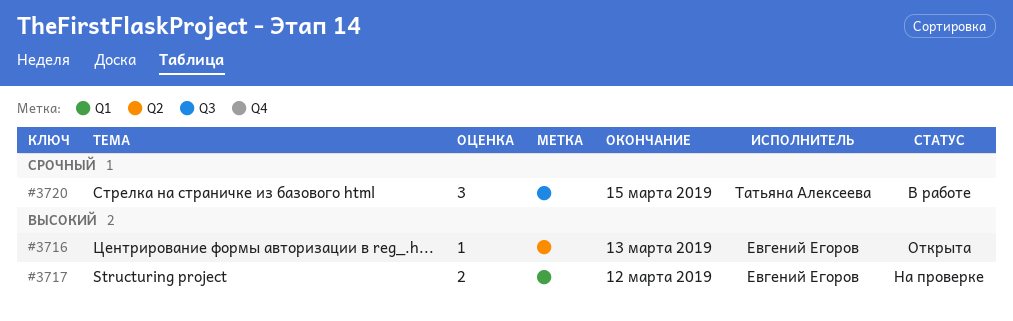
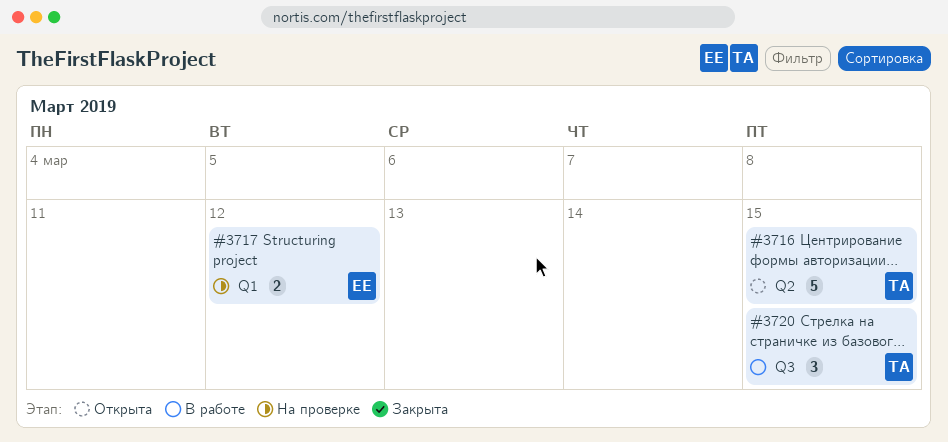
#3716, owner: Евгений Егоров -> Татьяна Алексеева
#3716, estimate: 1 -> 5
#3716, due: Mar 13 -> Mar 15

